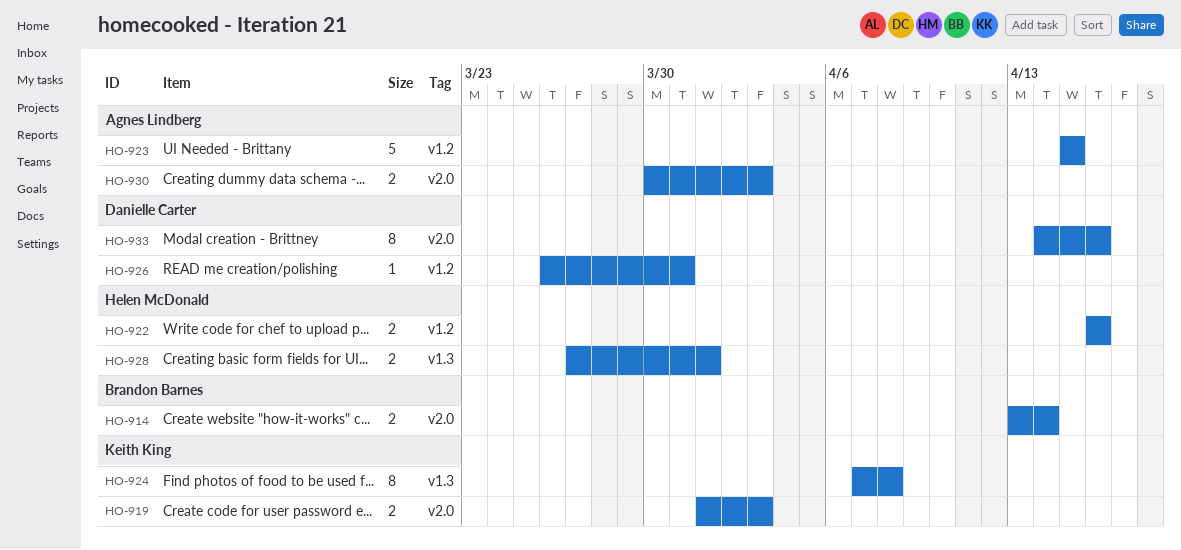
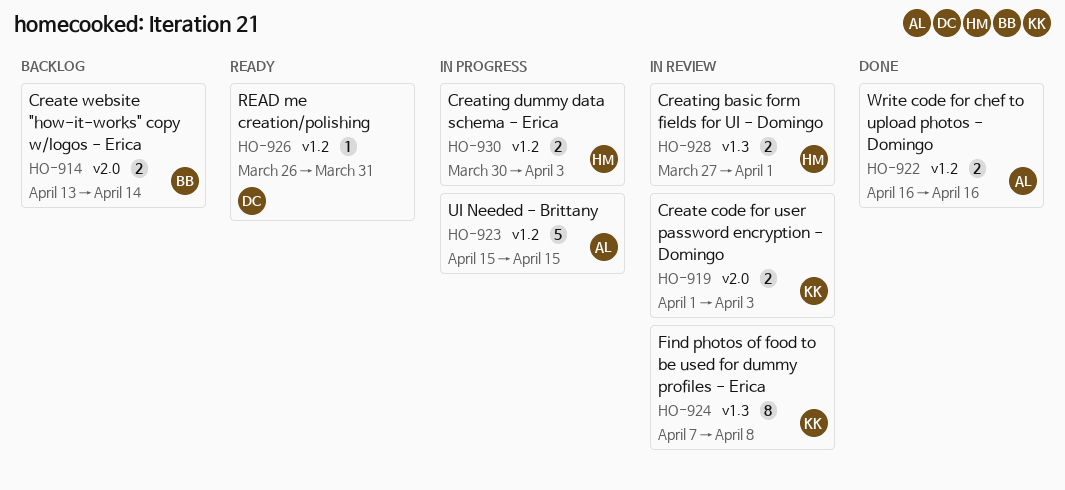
HO-922, owner: Helen McDonald -> Agnes Lindberg
HO-930, owner: Agnes Lindberg -> Helen McDonald
HO-930, label: v2.0 -> v1.2
HO-933: present -> none

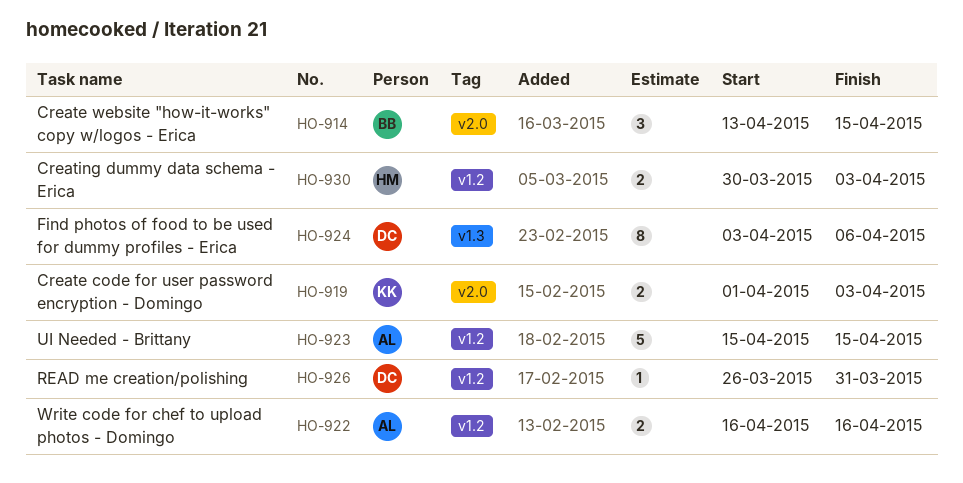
HO-914, estimate: 2 -> 3
HO-914, due: Apr 14 -> Apr 15
HO-924, owner: KK -> DC
HO-924, start: Apr 7 -> Apr 3
HO-924, due: Apr 8 -> Apr 6
HO-928: present -> none

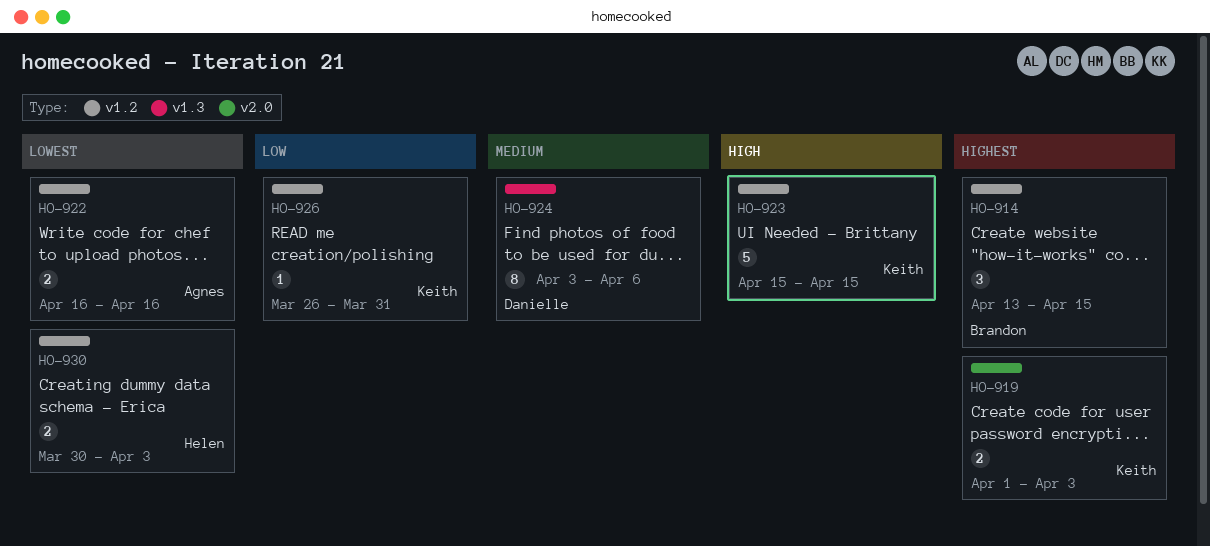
HO-914, label: v2.0 -> v1.2
HO-923, owner: Agnes -> Keith
HO-926, owner: Danielle -> Keith

